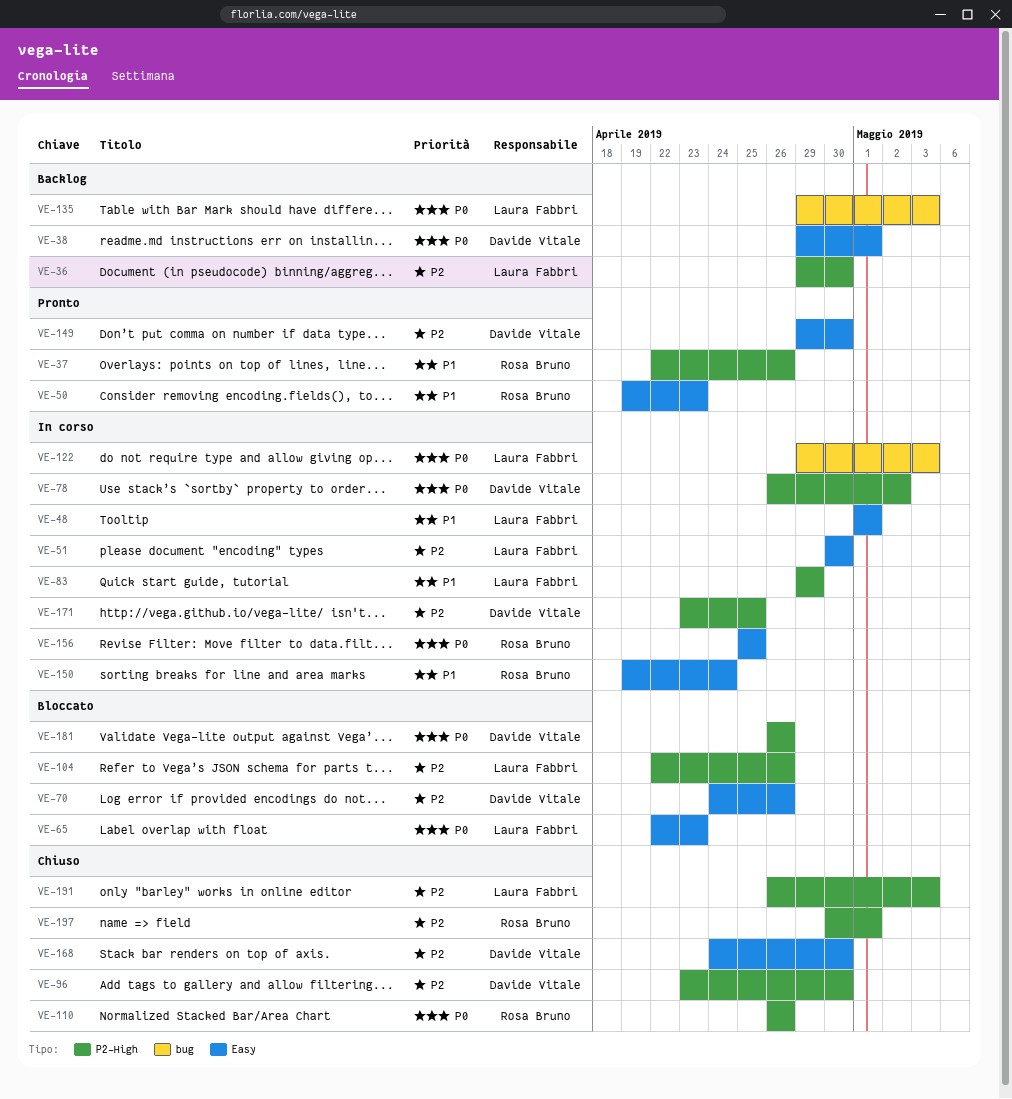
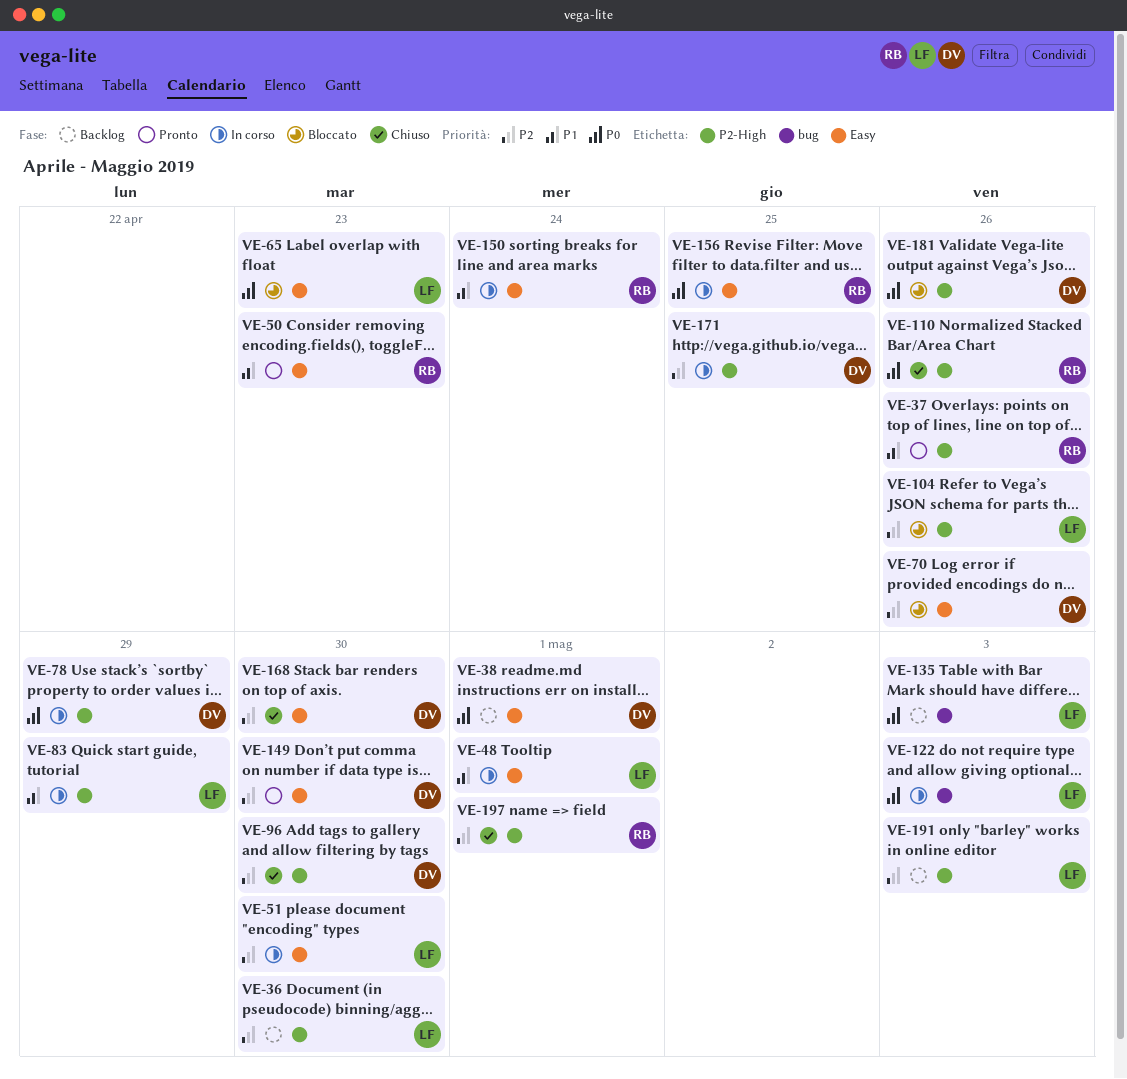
VE-78, due: May 2 -> Apr 29
VE-191, status: Chiuso -> Backlog

